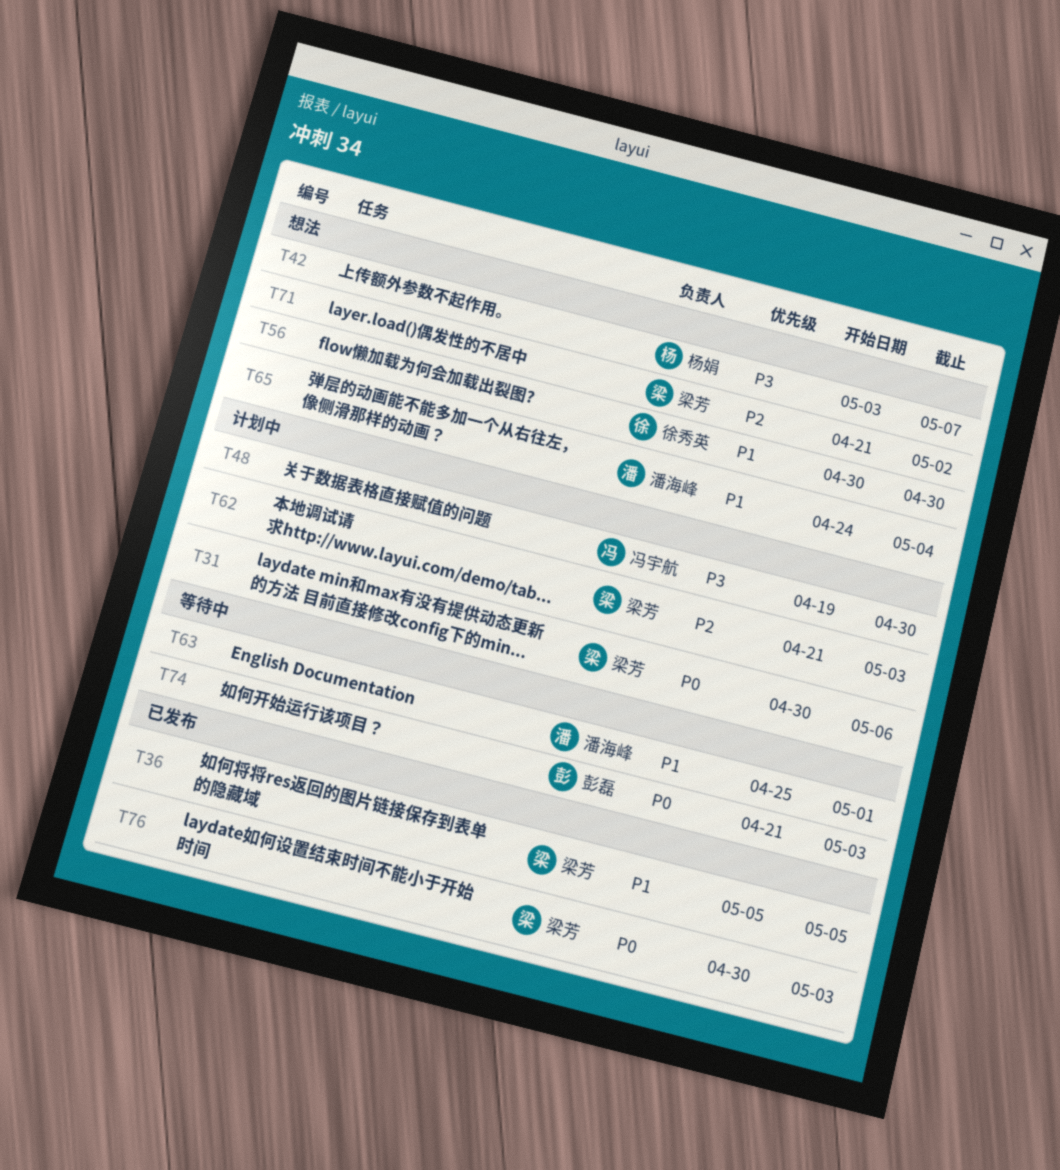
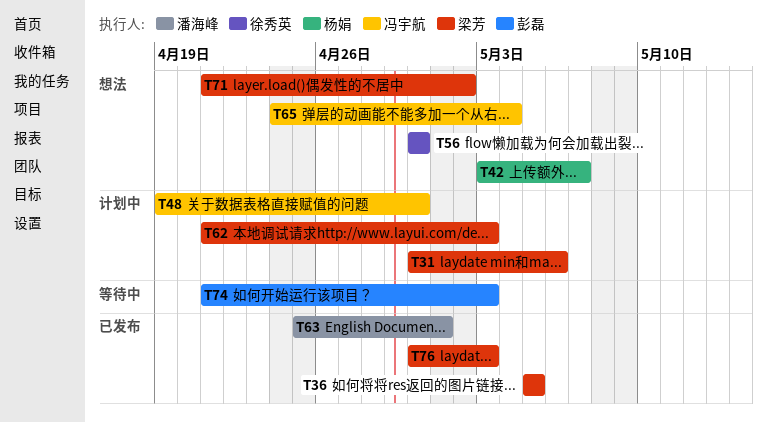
T63, status: 等待中 -> 已发布
T65, owner: 潘海峰 -> 冯宇航

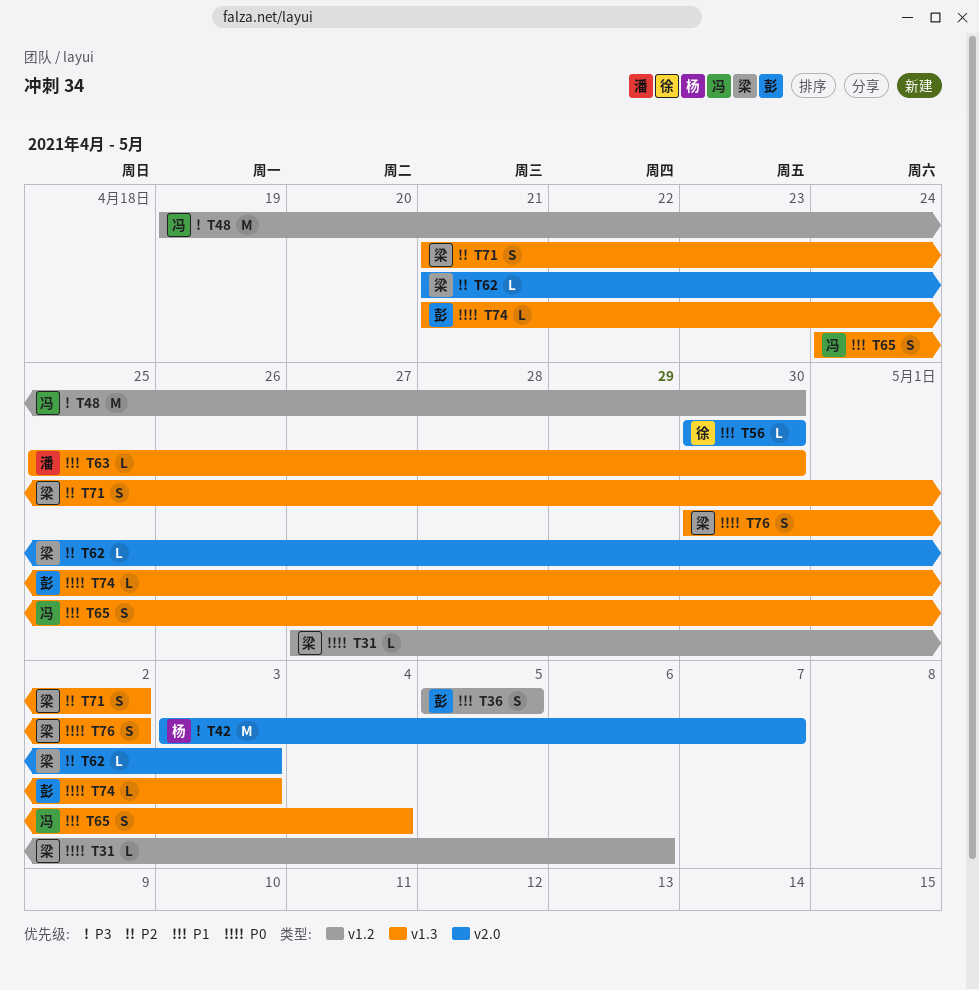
T31, start: Apr 30 -> Apr 27
T36, owner: 梁芳 -> 彭磊
T63, due: May 1 -> Apr 30
T76, due: May 3 -> May 2

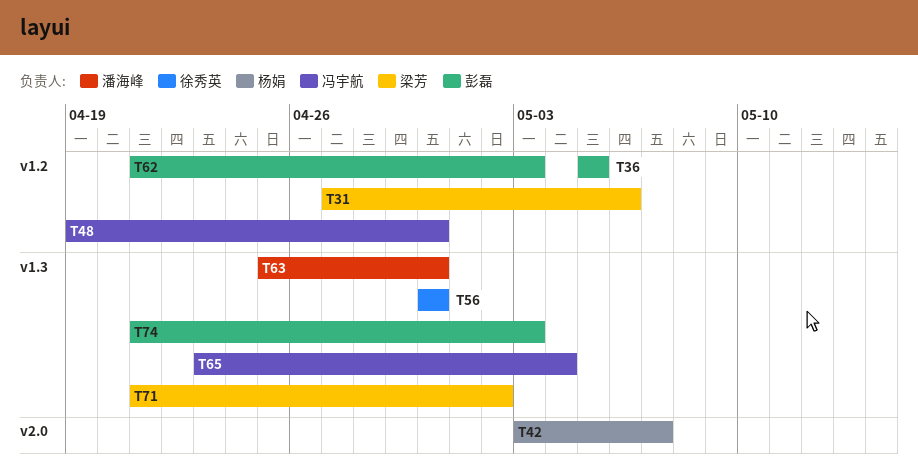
T56, label: v2.0 -> v1.3
T62, owner: 梁芳 -> 彭磊
T62, label: v2.0 -> v1.2
T65, start: Apr 24 -> Apr 23
T76: present -> none

